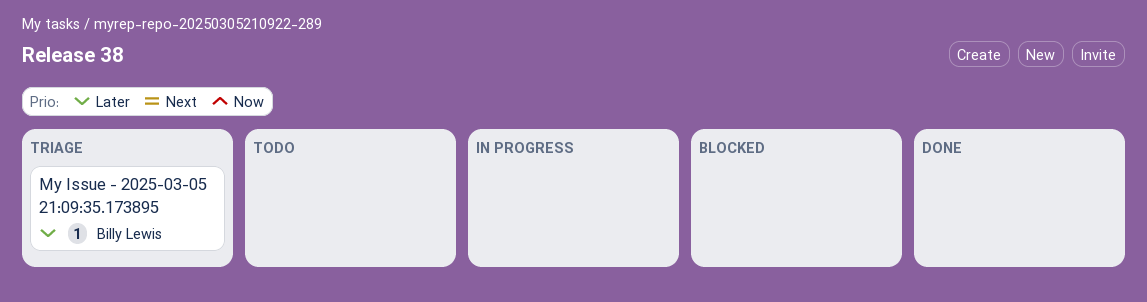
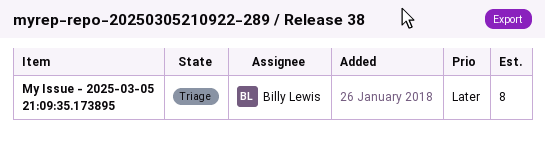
My Issue - 2025-03-05 21:09:35.173895, estimate: 1 -> 8

